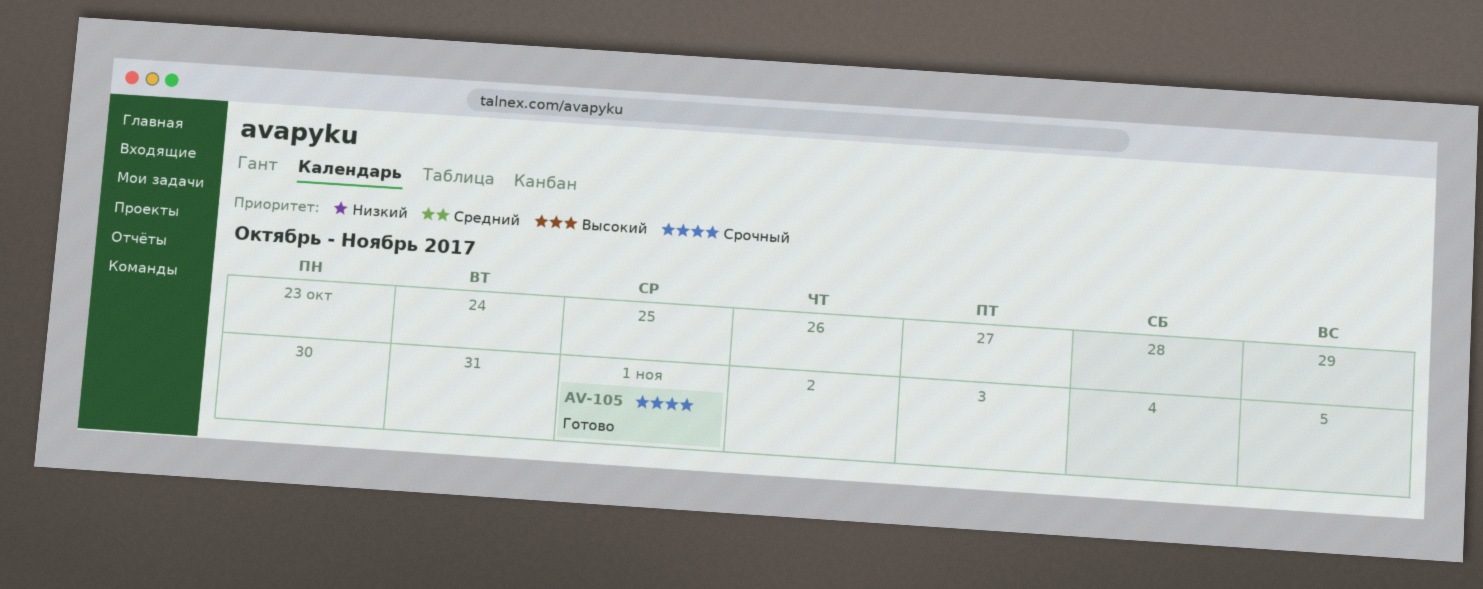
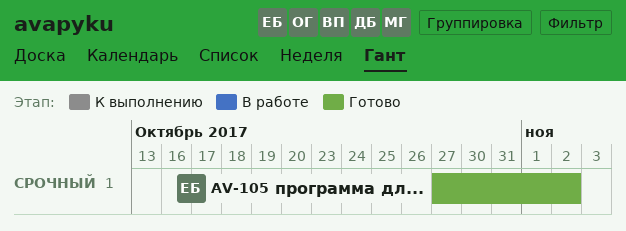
AV-105, due: Nov 1 -> Nov 2

